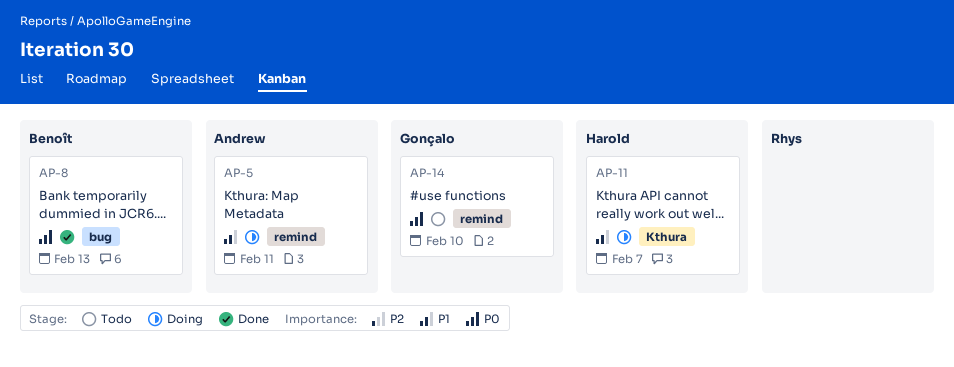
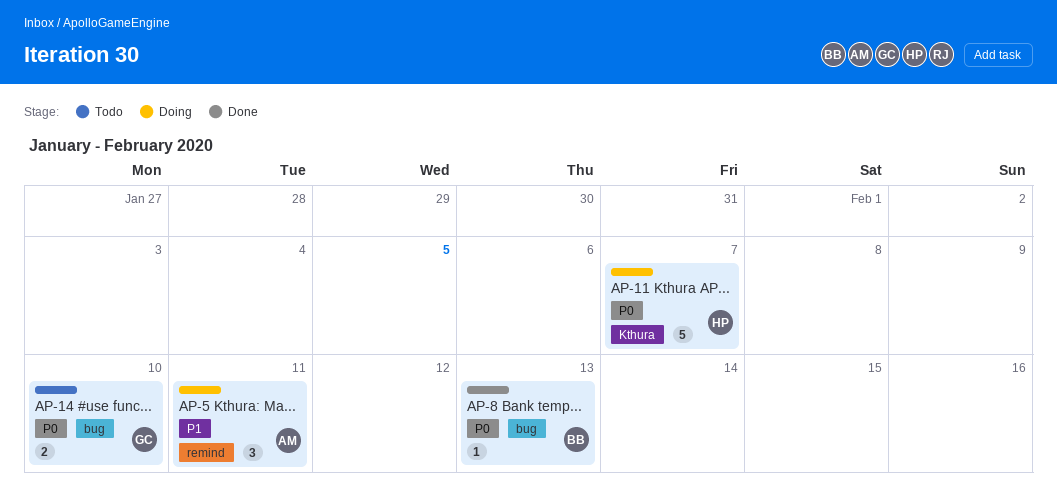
AP-11, priority: P1 -> P0
AP-14, label: remind -> bug

